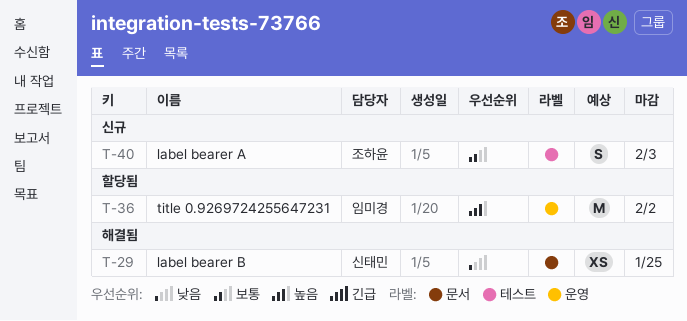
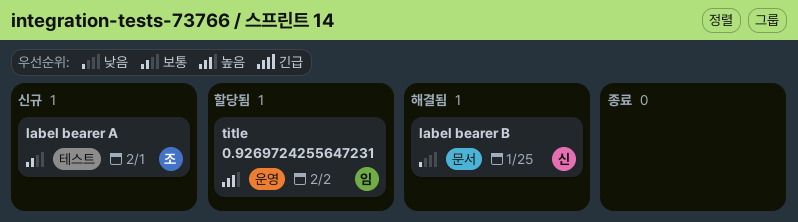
label bearer A, due: Feb 3 -> Feb 1

